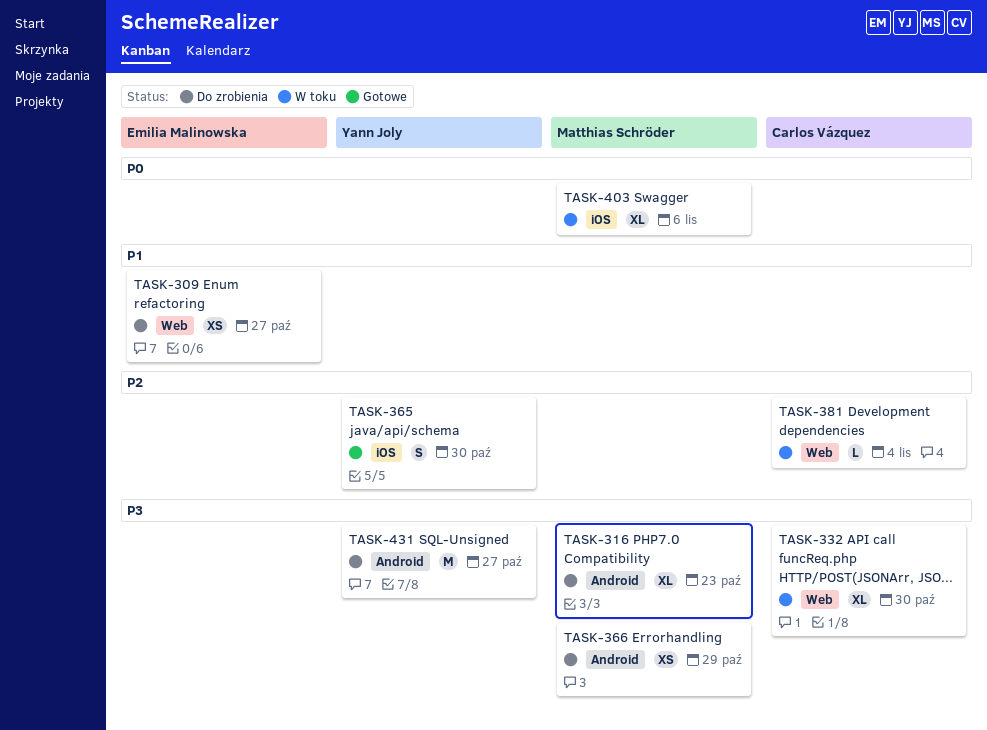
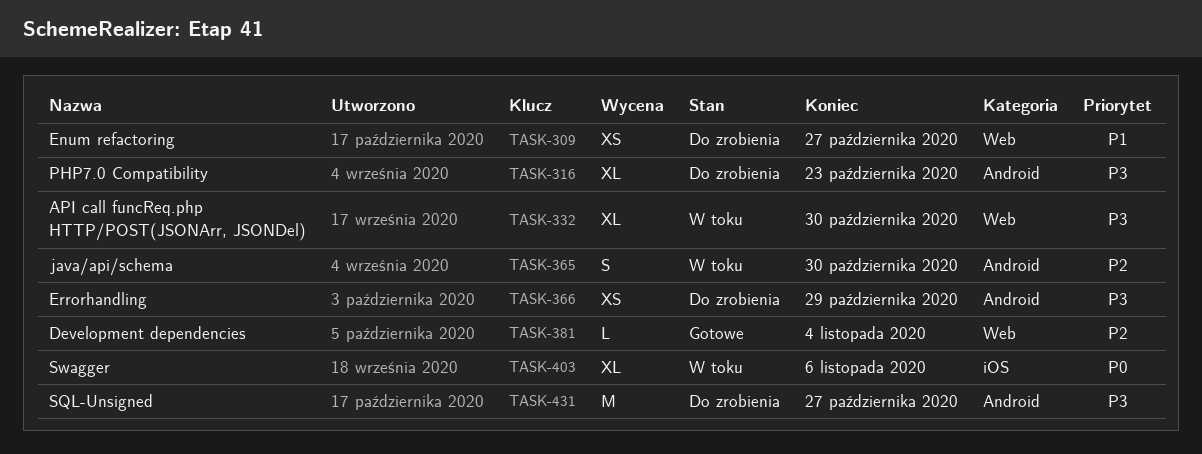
TASK-365, status: Gotowe -> W toku
TASK-365, label: iOS -> Android
TASK-381, status: W toku -> Gotowe

